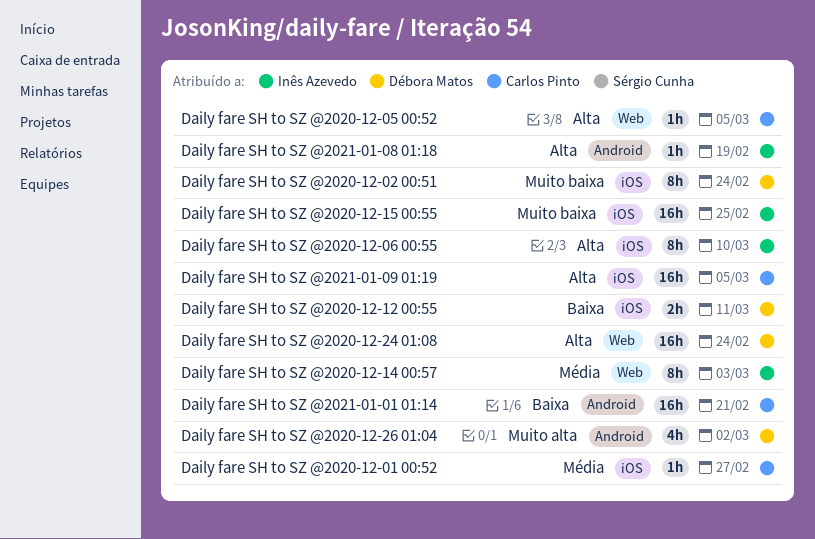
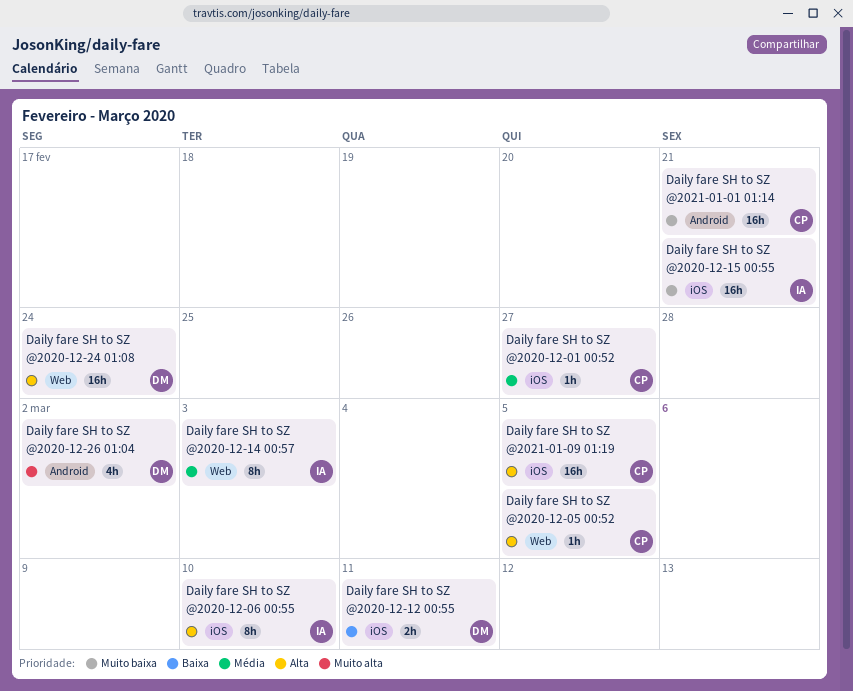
Daily fare SH to SZ @2020-12-02 00:51: present -> none
Daily fare SH to SZ @2020-12-15 00:55, due: Feb 25 -> Feb 21
Daily fare SH to SZ @2021-01-01 01:14, priority: Baixa -> Muito baixa
Daily fare SH to SZ @2021-01-08 01:18: present -> none

